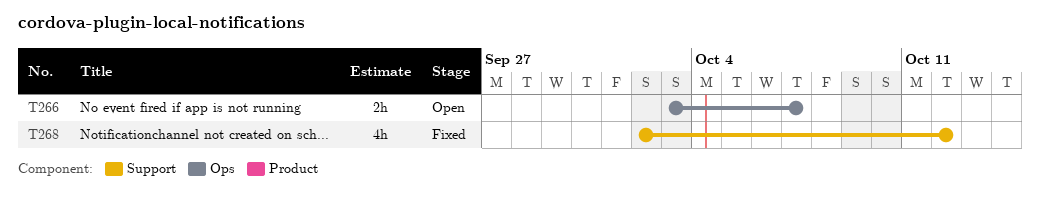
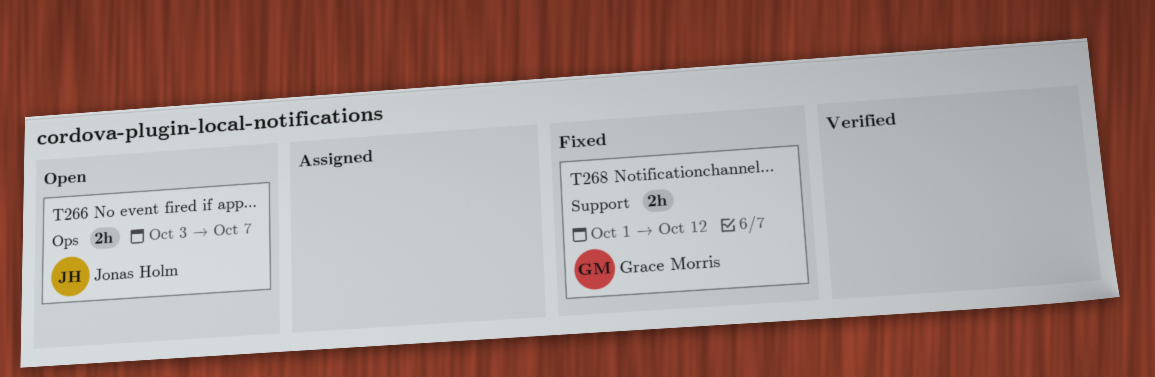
T268, estimate: 4h -> 2h
T268, start: Oct 2 -> Oct 1

